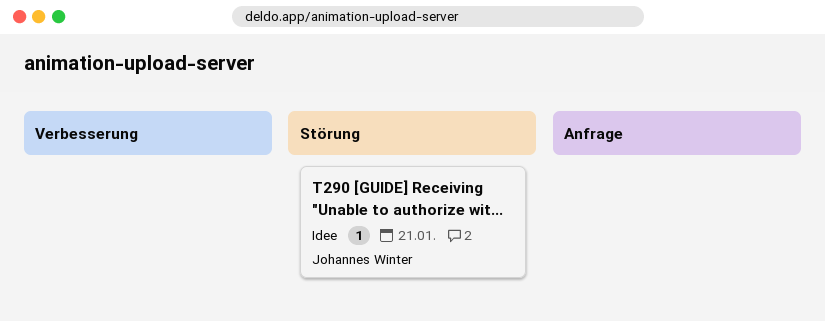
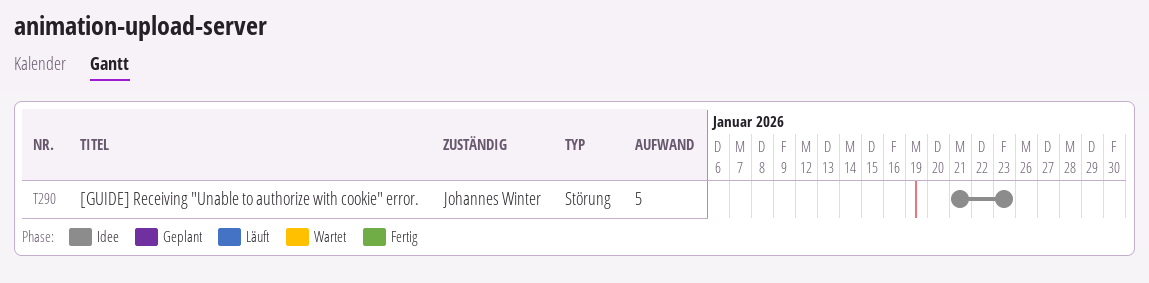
T290, estimate: 1 -> 5
T290, due: Jan 21 -> Jan 23

